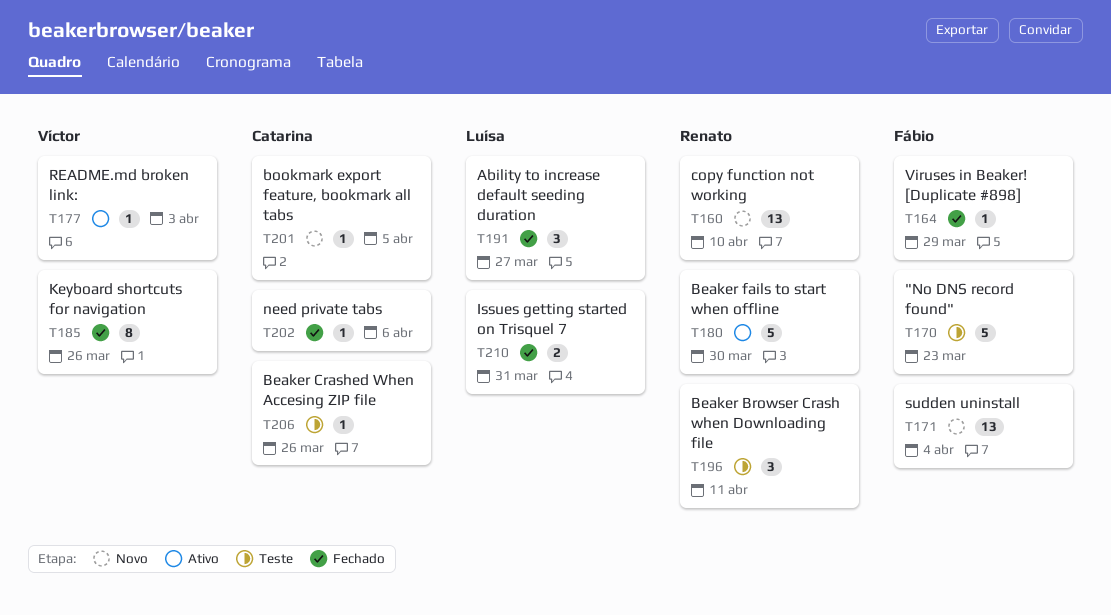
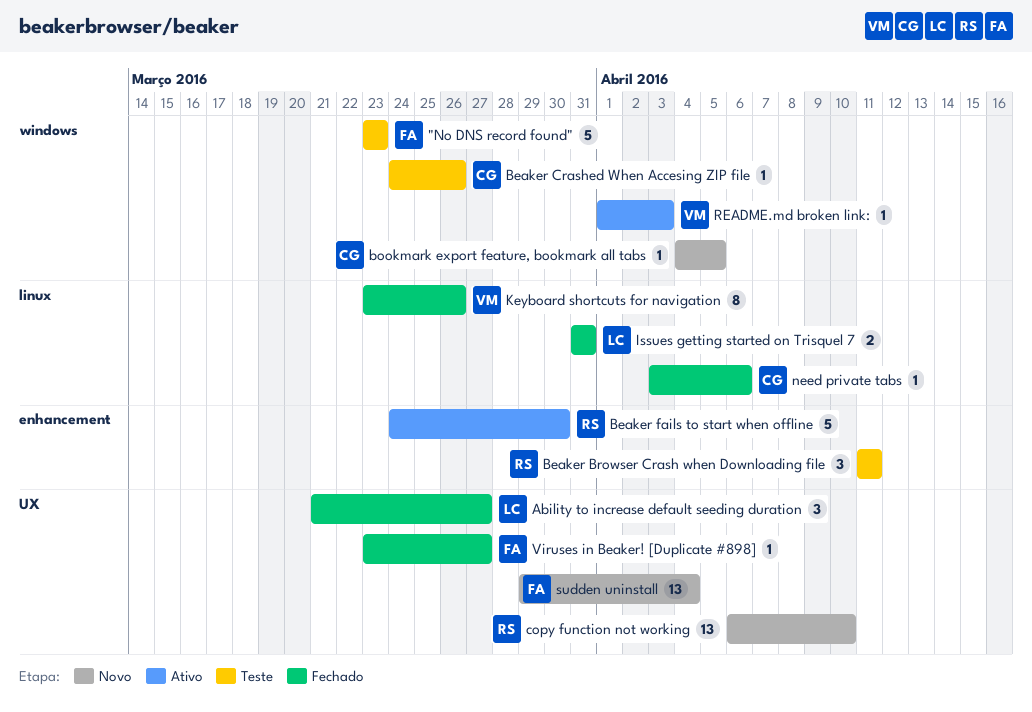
Viruses in Beaker! [Duplicate #898], due: Mar 29 -> Mar 27

